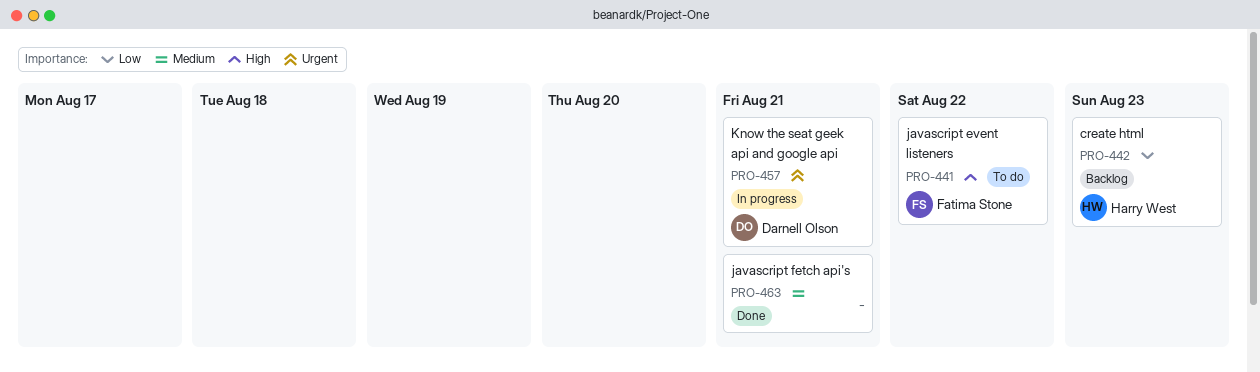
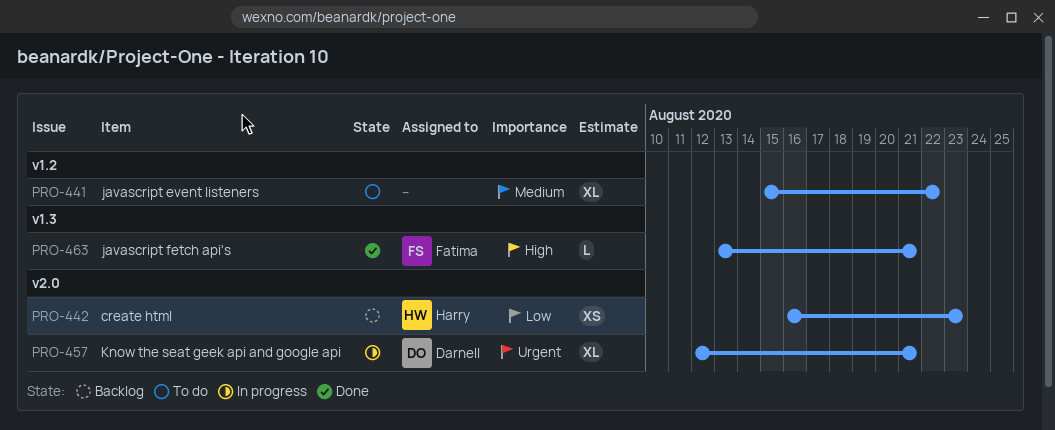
PRO-441, owner: Fatima Stone -> none
PRO-441, priority: High -> Medium
PRO-463, owner: none -> Fatima Stone
PRO-463, priority: Medium -> High

